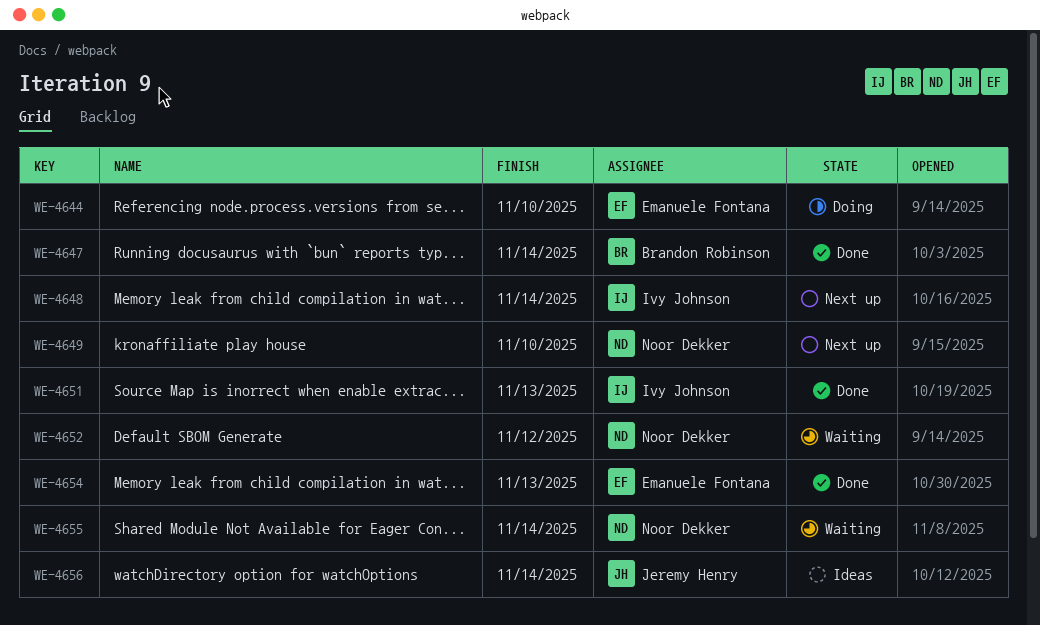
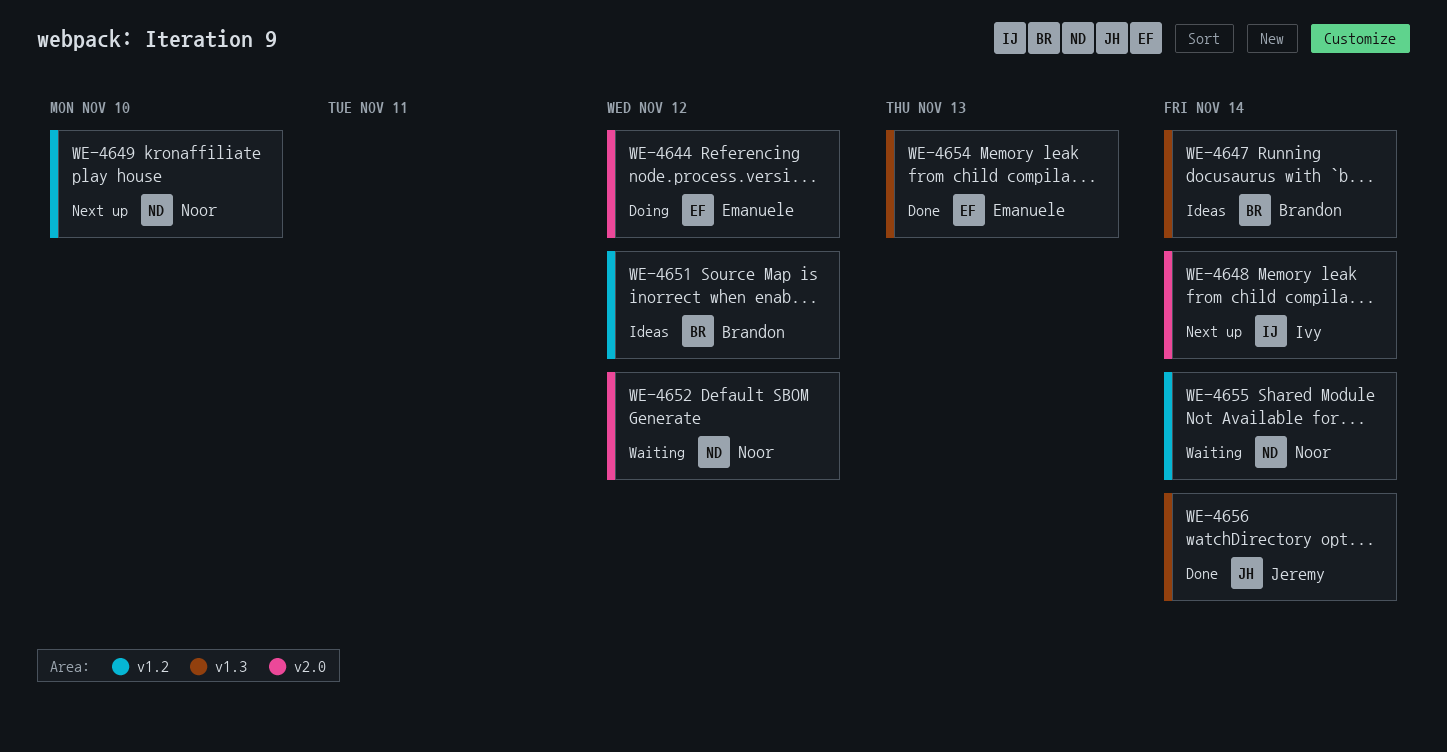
WE-4644, due: Nov 10 -> Nov 12
WE-4647, status: Done -> Ideas
WE-4651, status: Done -> Ideas
WE-4651, owner: Ivy Johnson -> Brandon Robinson
WE-4651, due: Nov 13 -> Nov 12
WE-4656, status: Ideas -> Done

